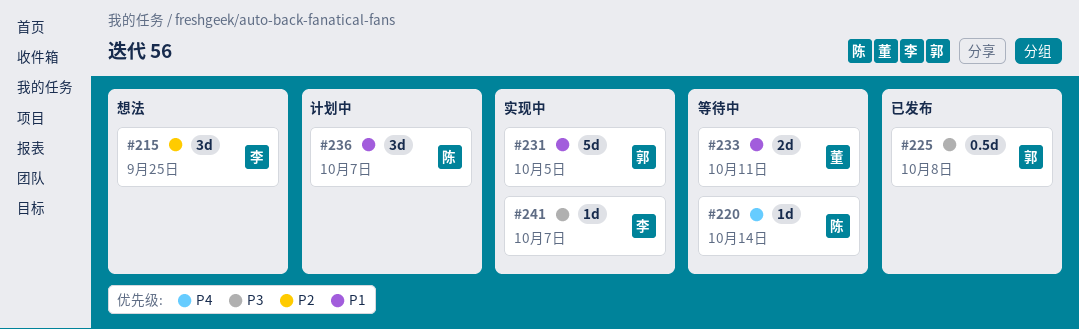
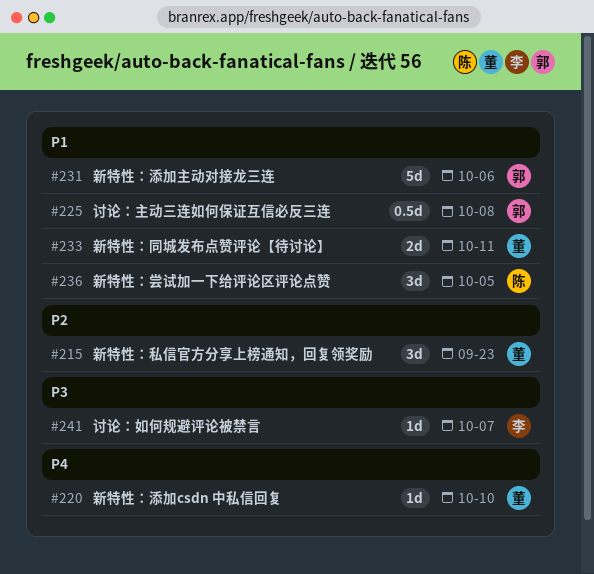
#215, owner: 李 -> 董
#215, due: Sep 25 -> Sep 23
#220, owner: 陈 -> 董
#220, due: Oct 14 -> Oct 10
#225, priority: P3 -> P1
#231, due: Oct 5 -> Oct 6
#236, due: Oct 7 -> Oct 5

